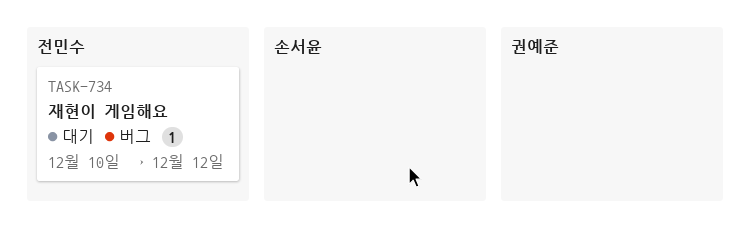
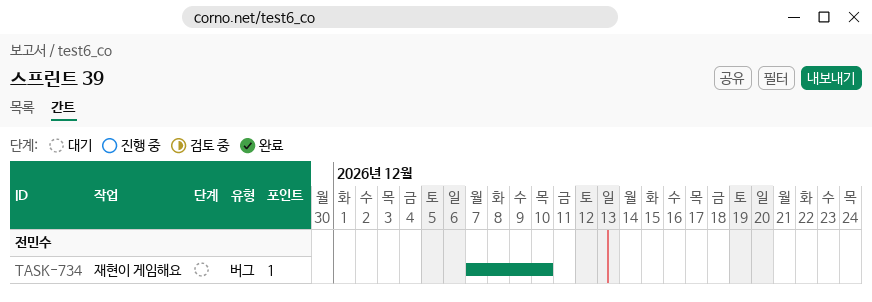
TASK-734, start: Dec 10 -> Dec 7
TASK-734, due: Dec 12 -> Dec 10

